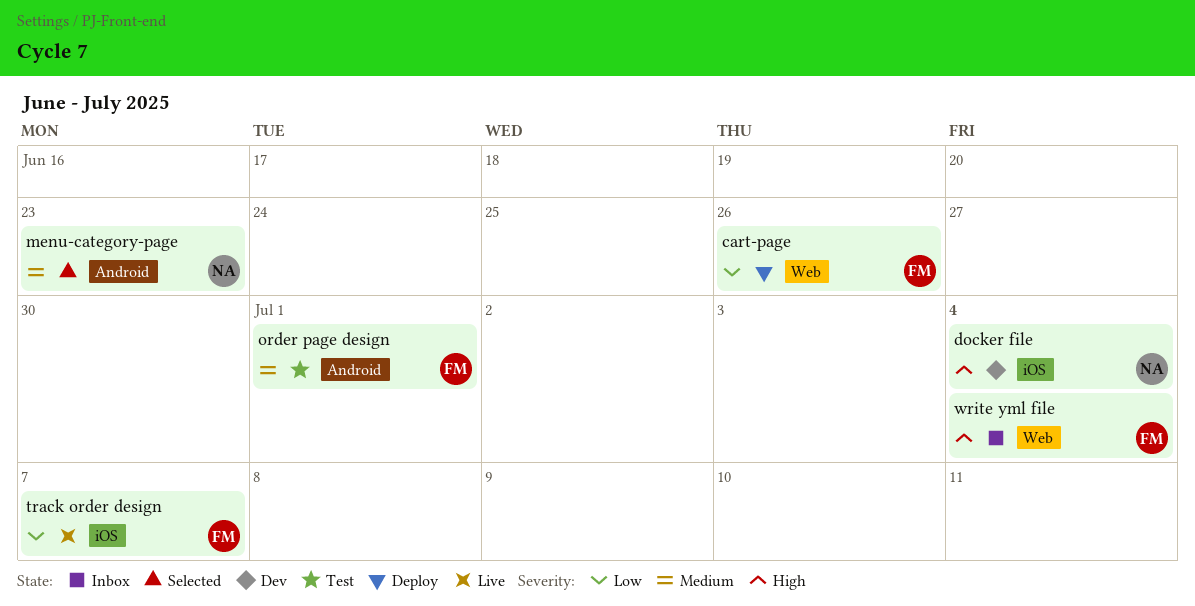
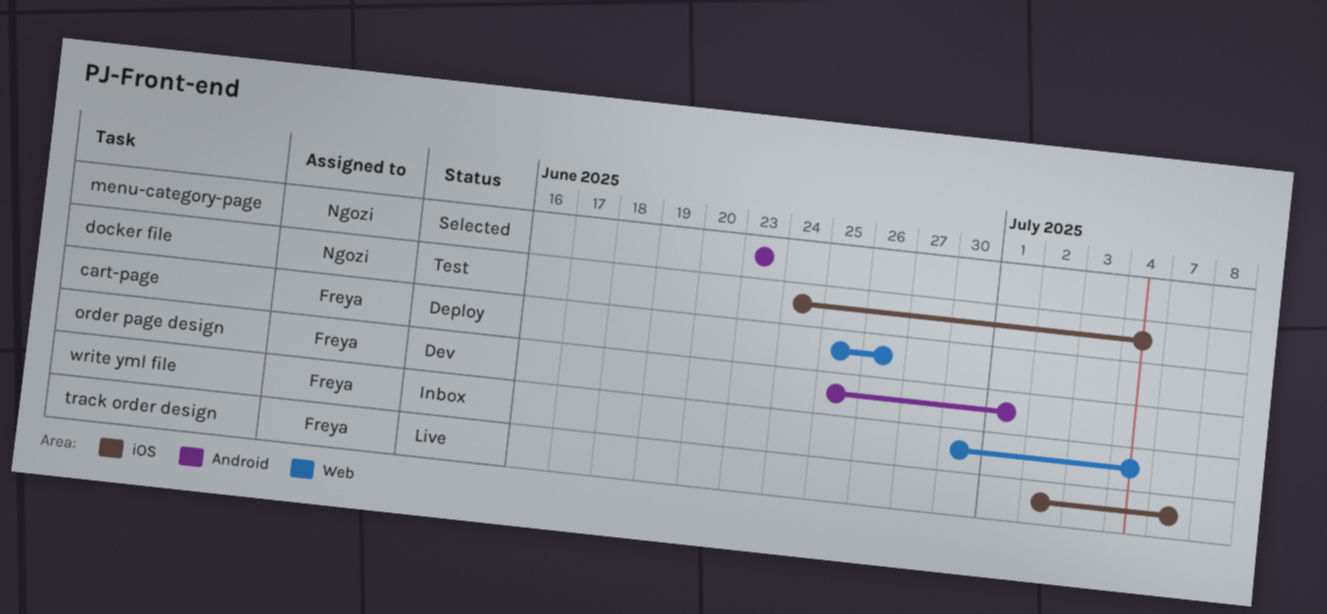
docker file, status: Dev -> Test
order page design, status: Test -> Dev

